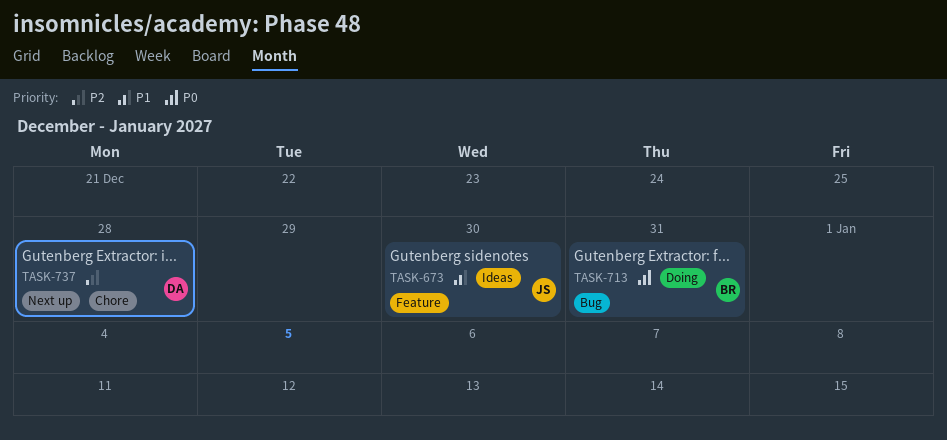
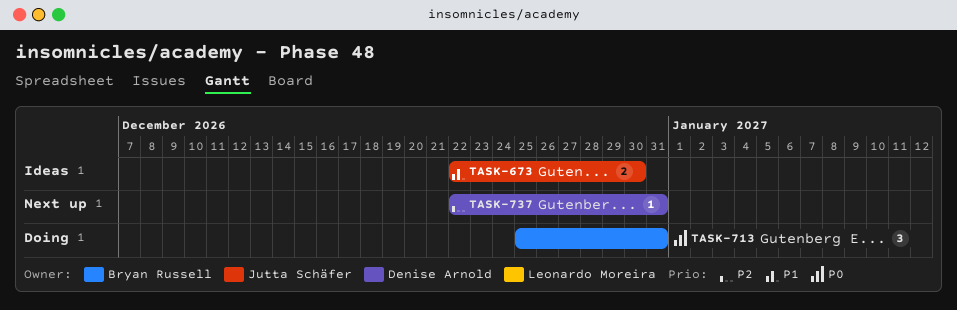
TASK-737, due: Dec 28 -> Dec 31

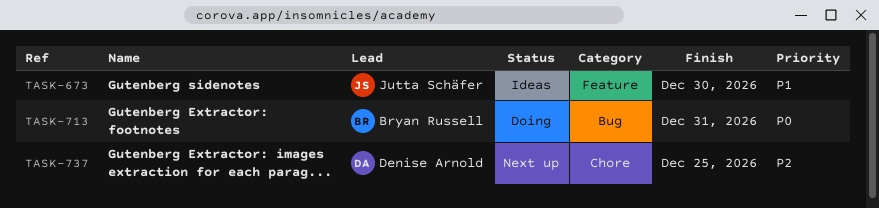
TASK-737, due: Dec 31 -> Dec 25

